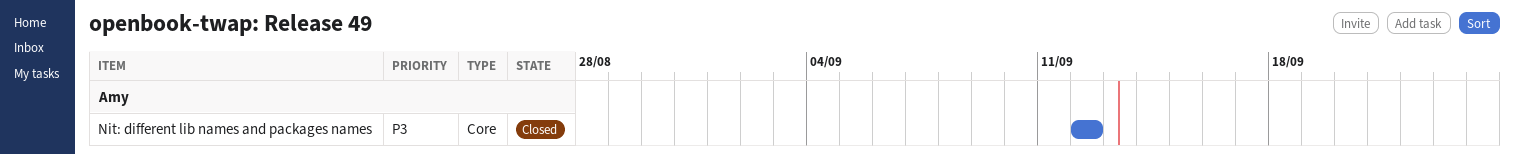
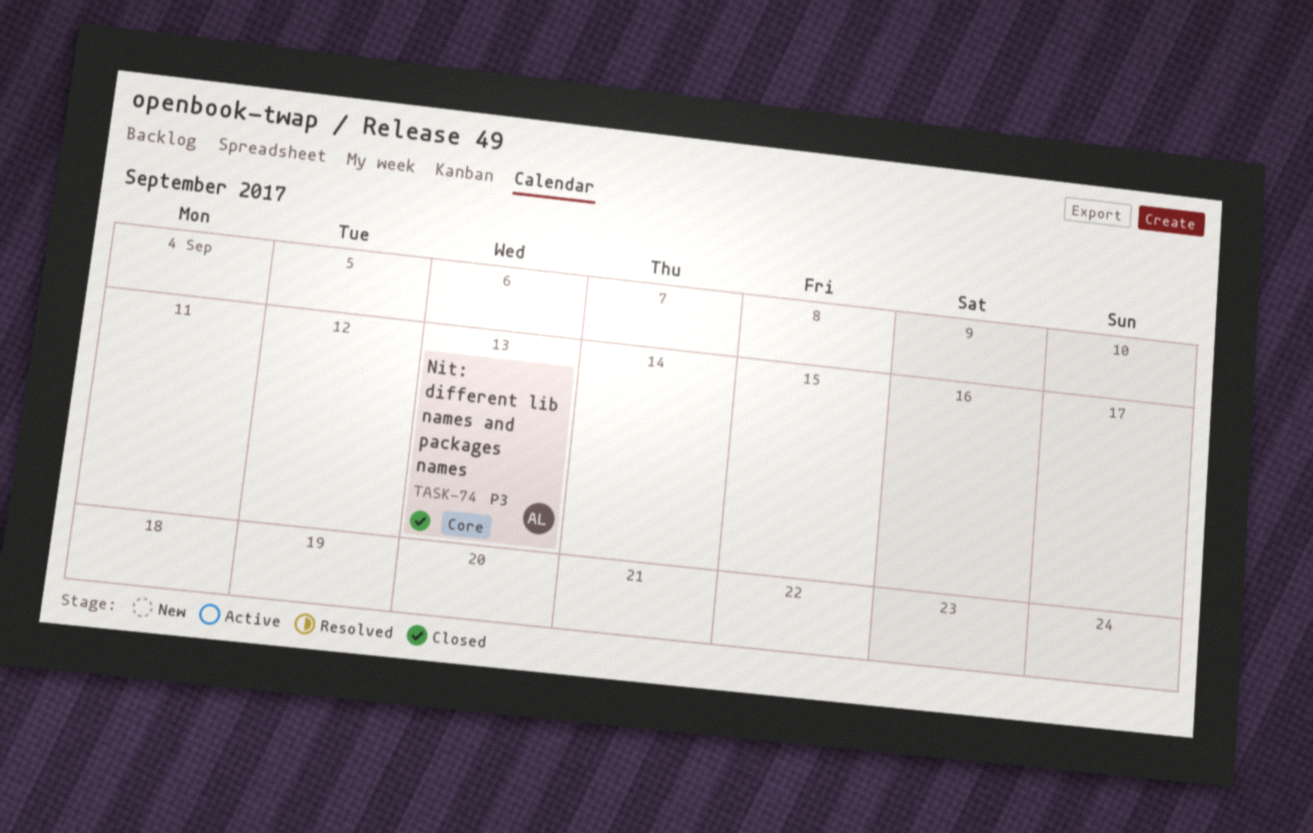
Nit: different lib names and packages names, due: Sep 12 -> Sep 13

